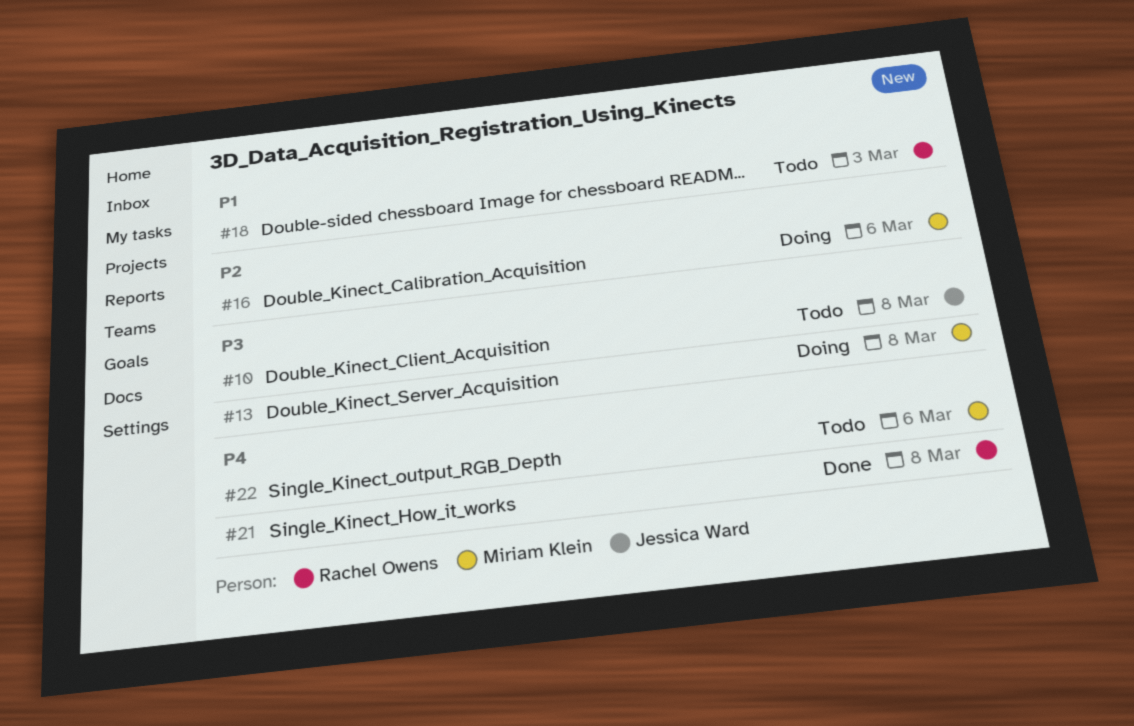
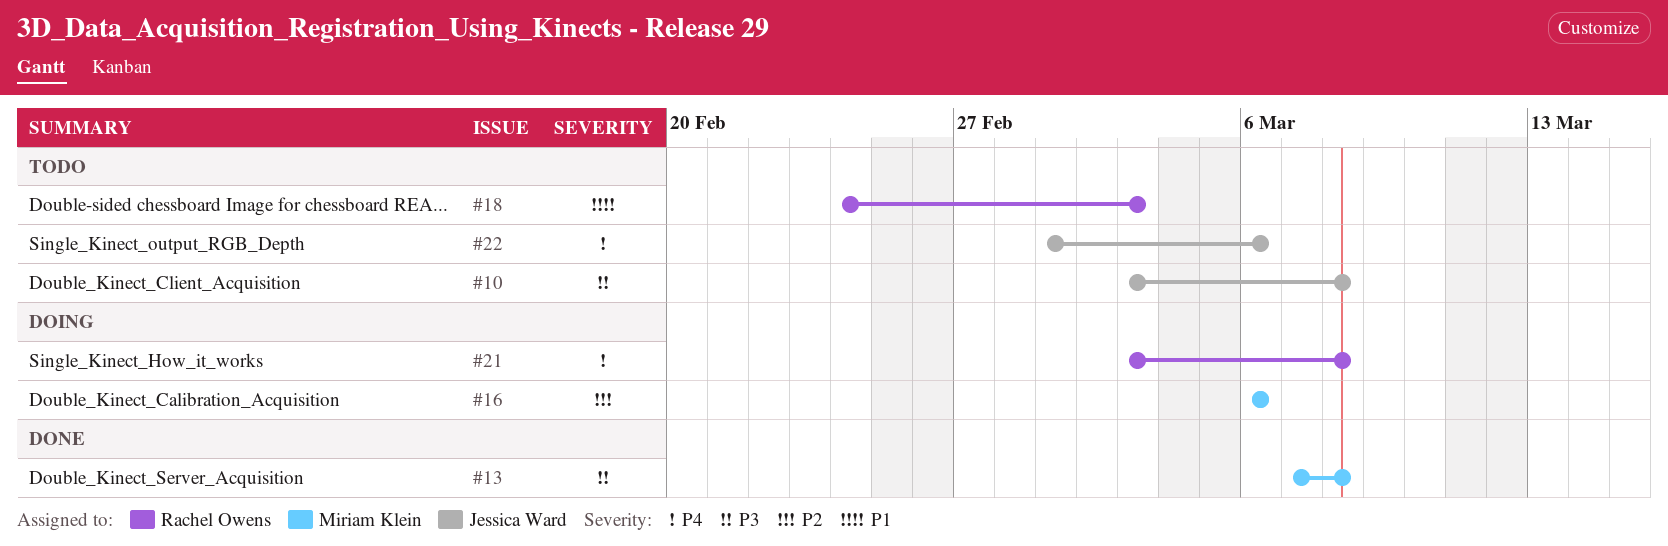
#13, status: Doing -> Done
#21, status: Done -> Doing
#22, owner: Miriam Klein -> Jessica Ward

